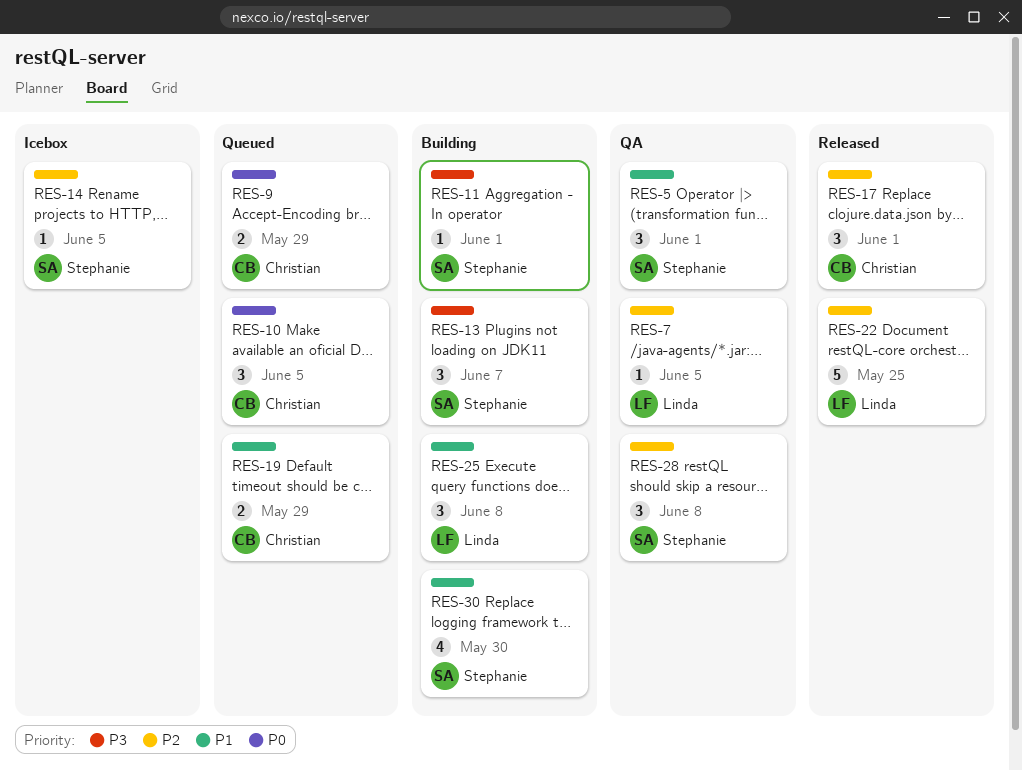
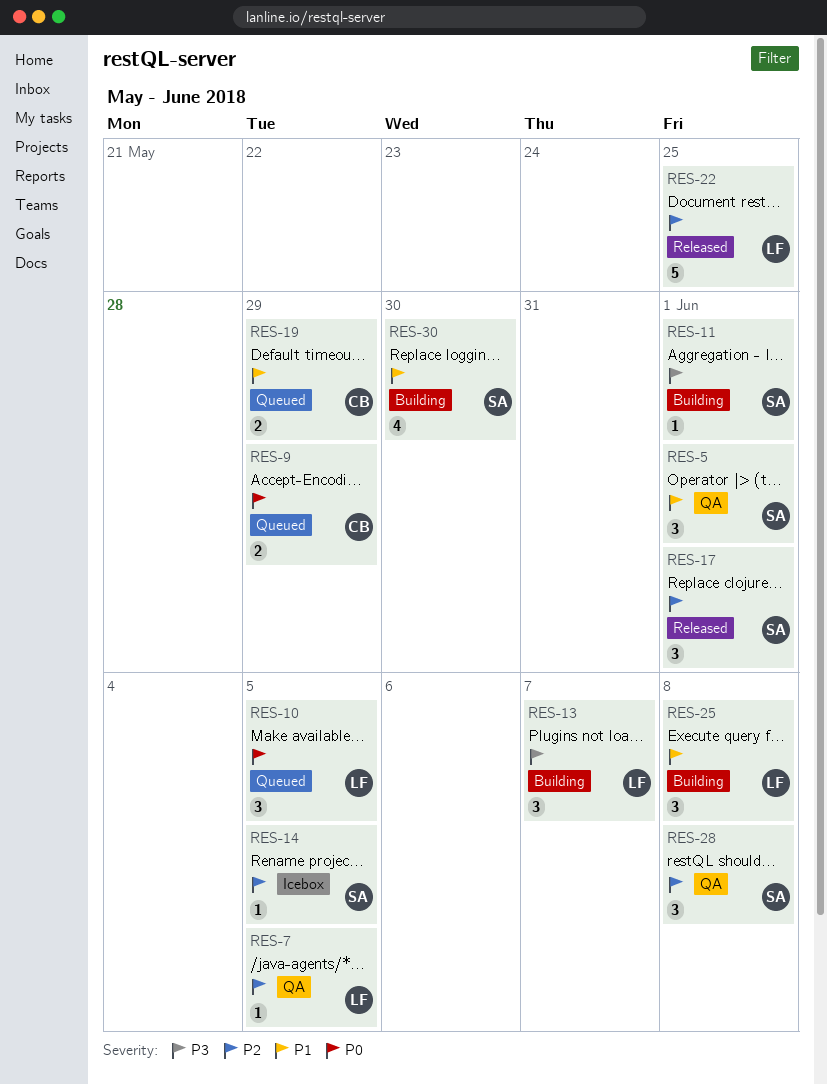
RES-10, owner: Christian -> Linda
RES-13, owner: Stephanie -> Linda
RES-17, owner: Christian -> Stephanie

